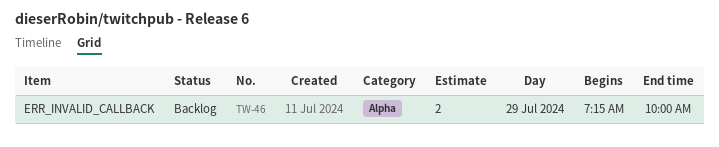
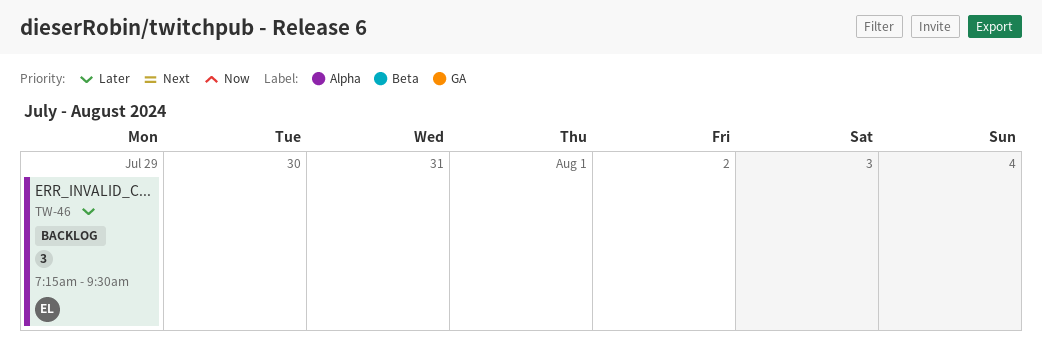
TW-46, estimate: 2 -> 3
TW-46, ends: 10:00 -> 09:30

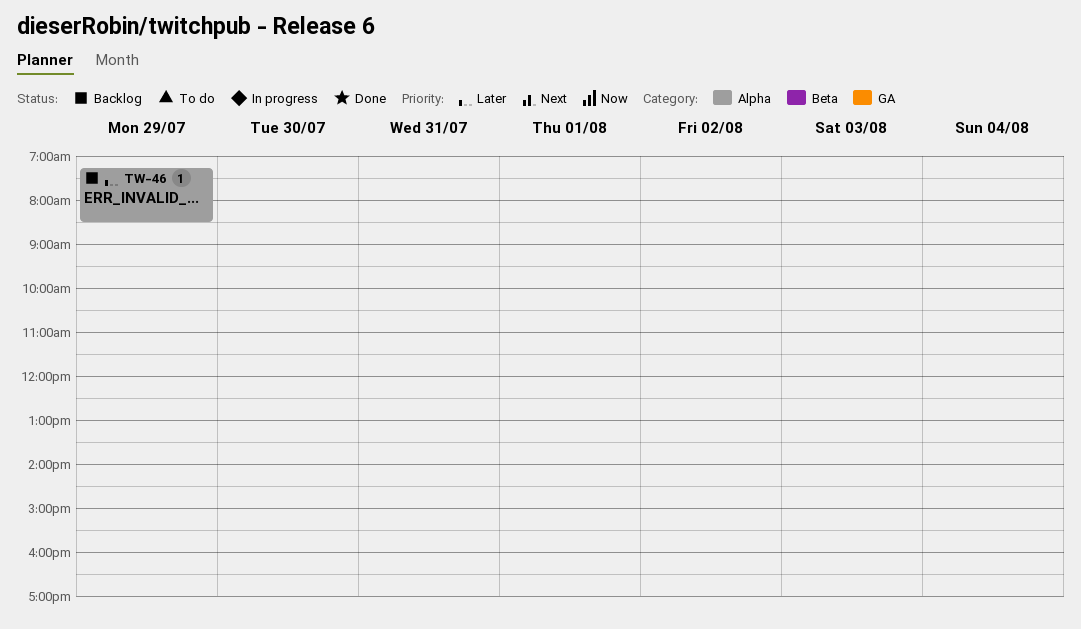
TW-46, estimate: 3 -> 1
TW-46, ends: 09:30 -> 08:30

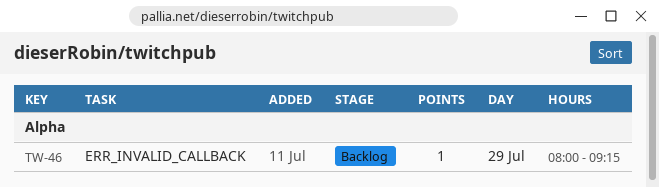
TW-46, begins: 07:15 -> 08:00
TW-46, ends: 08:30 -> 09:15

